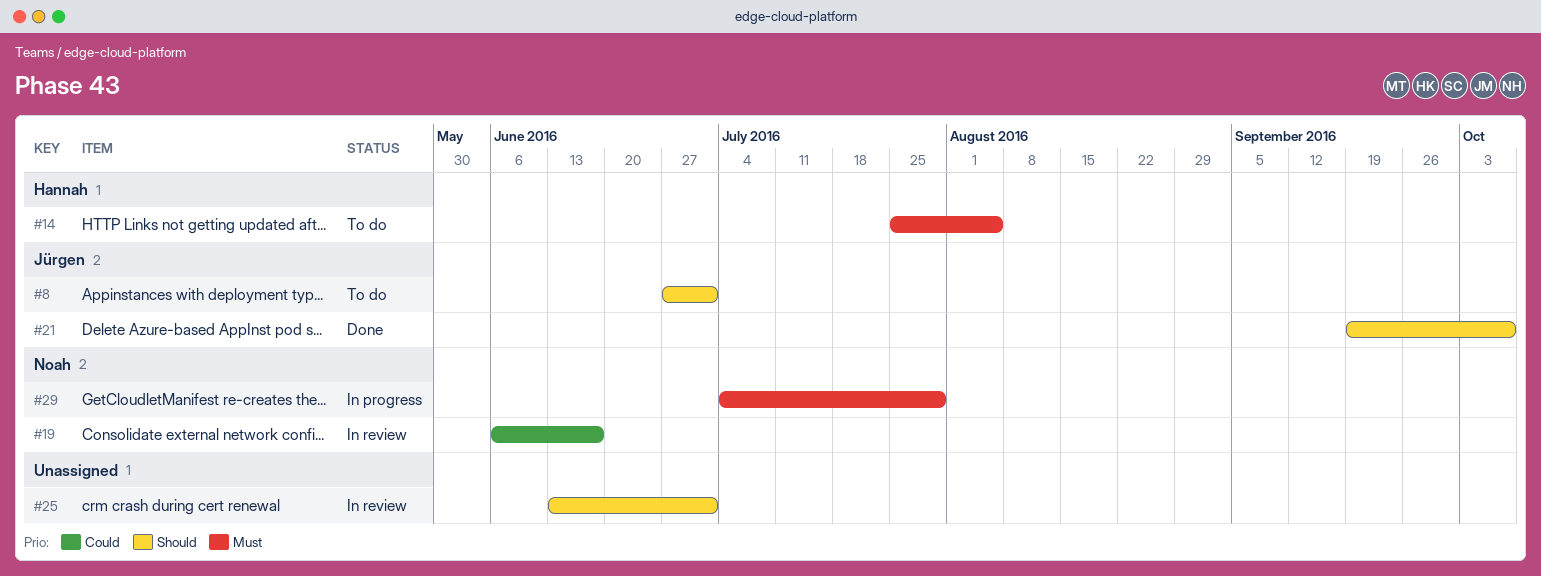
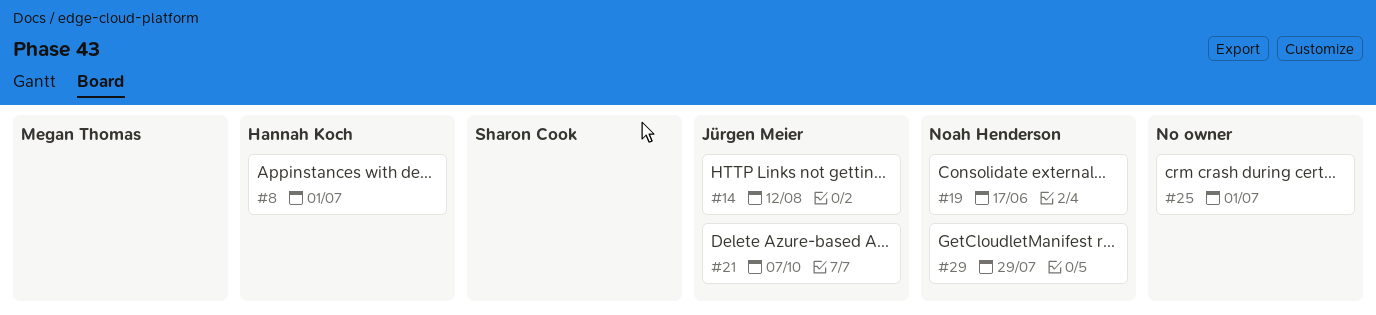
#8, owner: Jürgen Meier -> Hannah Koch
#14, owner: Hannah Koch -> Jürgen Meier
#14, due: Aug 5 -> Aug 12

